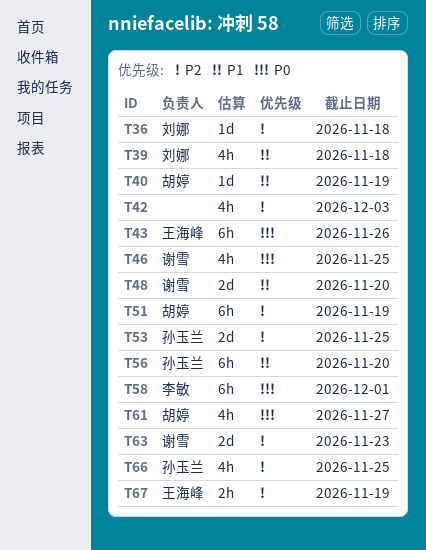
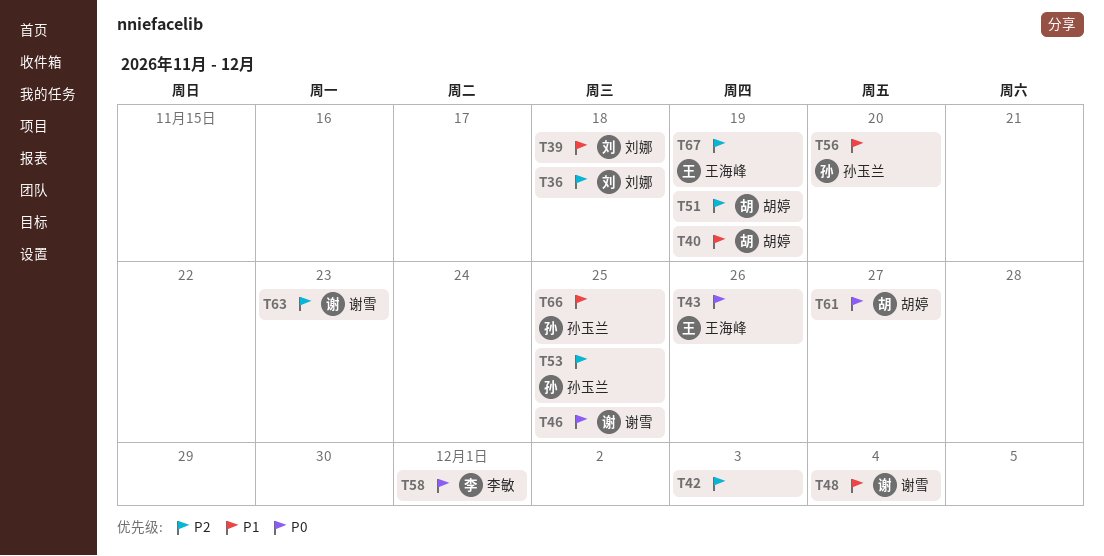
T48, due: Nov 20 -> Dec 4
T66, priority: P2 -> P1

